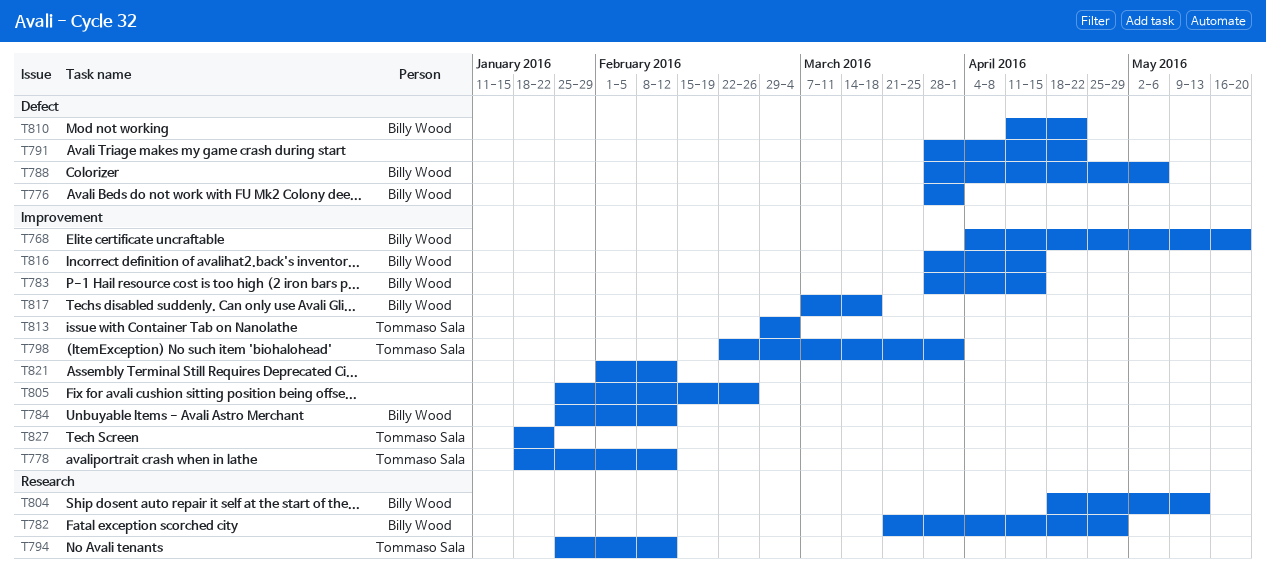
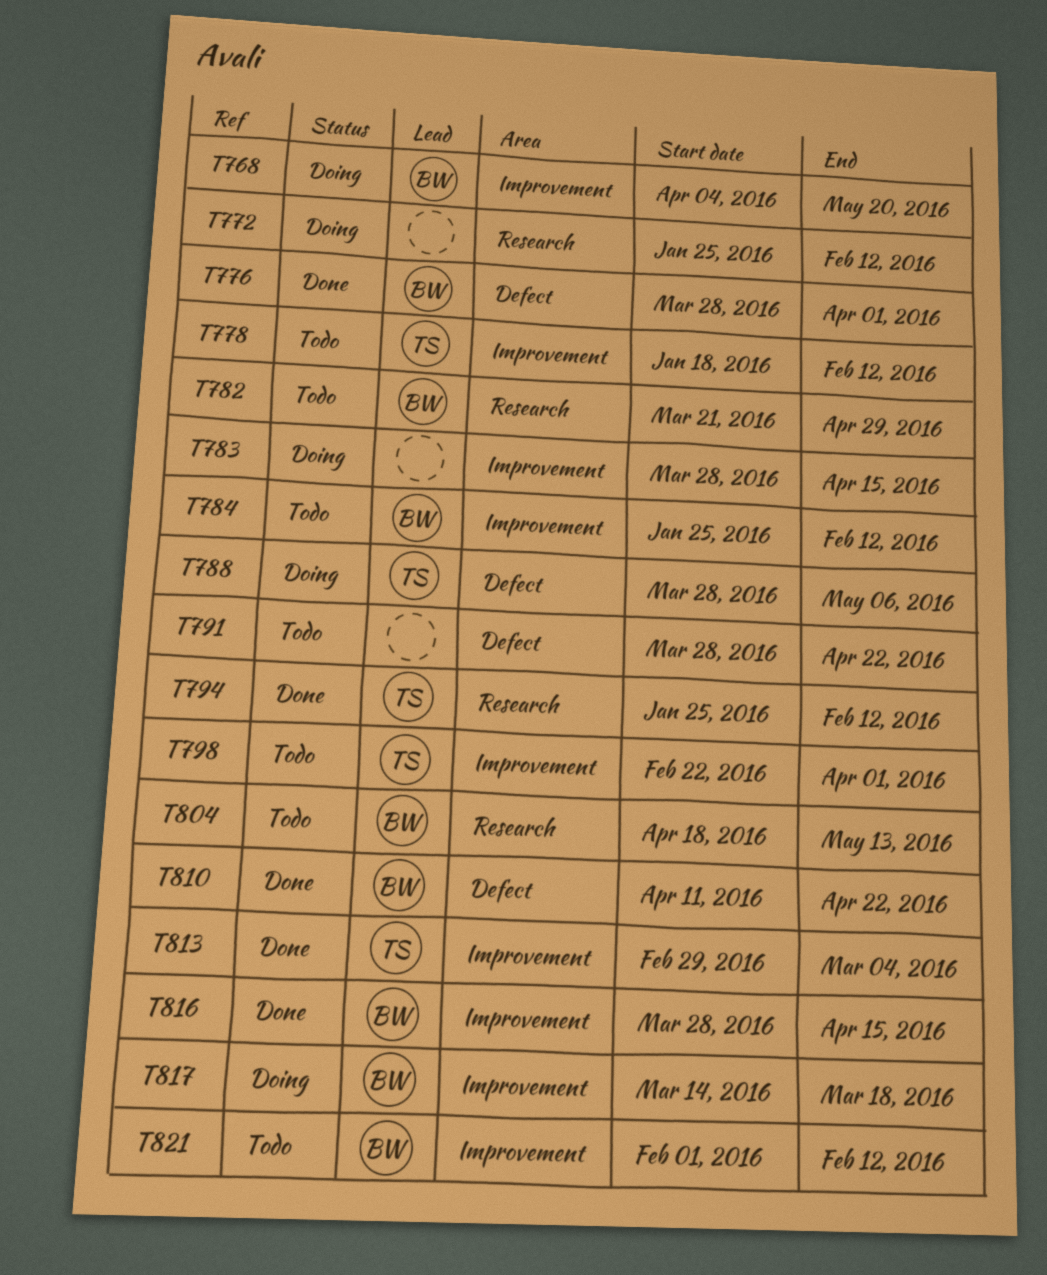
T772: none -> present
T783, owner: Billy Wood -> none
T788, owner: Billy Wood -> Tommaso Sala
T805: present -> none
T817, start: Mar 7 -> Mar 14
T821, owner: none -> Billy Wood
T827: present -> none

